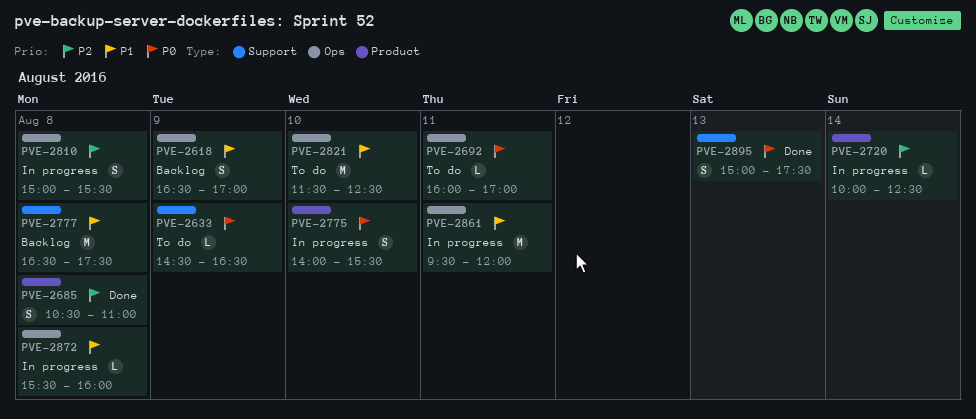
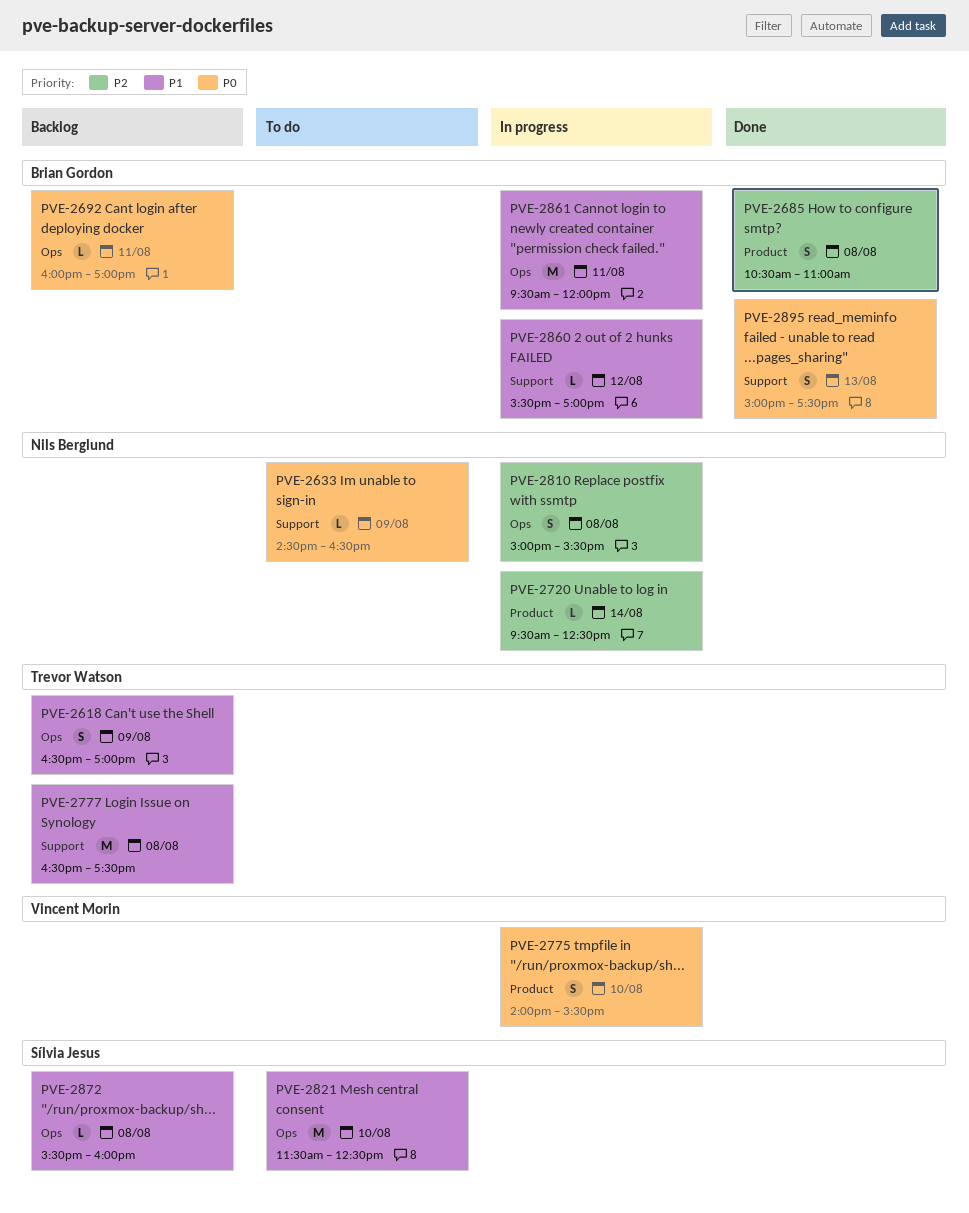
PVE-2692, status: To do -> Backlog
PVE-2720, begins: 10:00 -> 09:30
PVE-2860: none -> present
PVE-2872, status: In progress -> Backlog

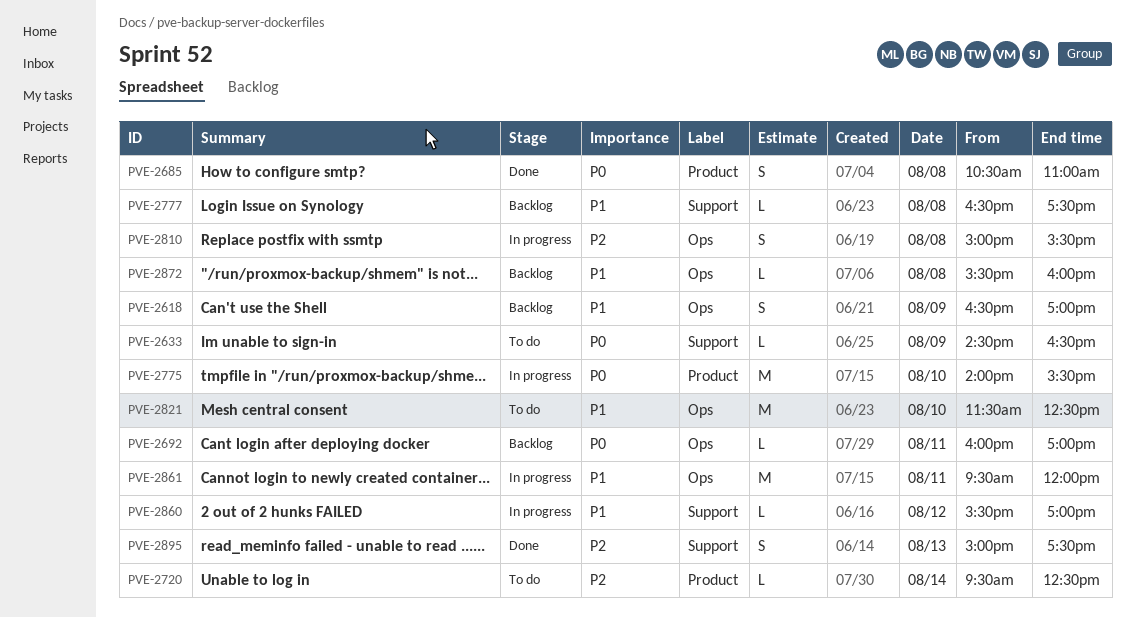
PVE-2685, priority: P2 -> P0
PVE-2720, status: In progress -> To do
PVE-2775, estimate: S -> M
PVE-2777, estimate: M -> L
PVE-2895, priority: P0 -> P2

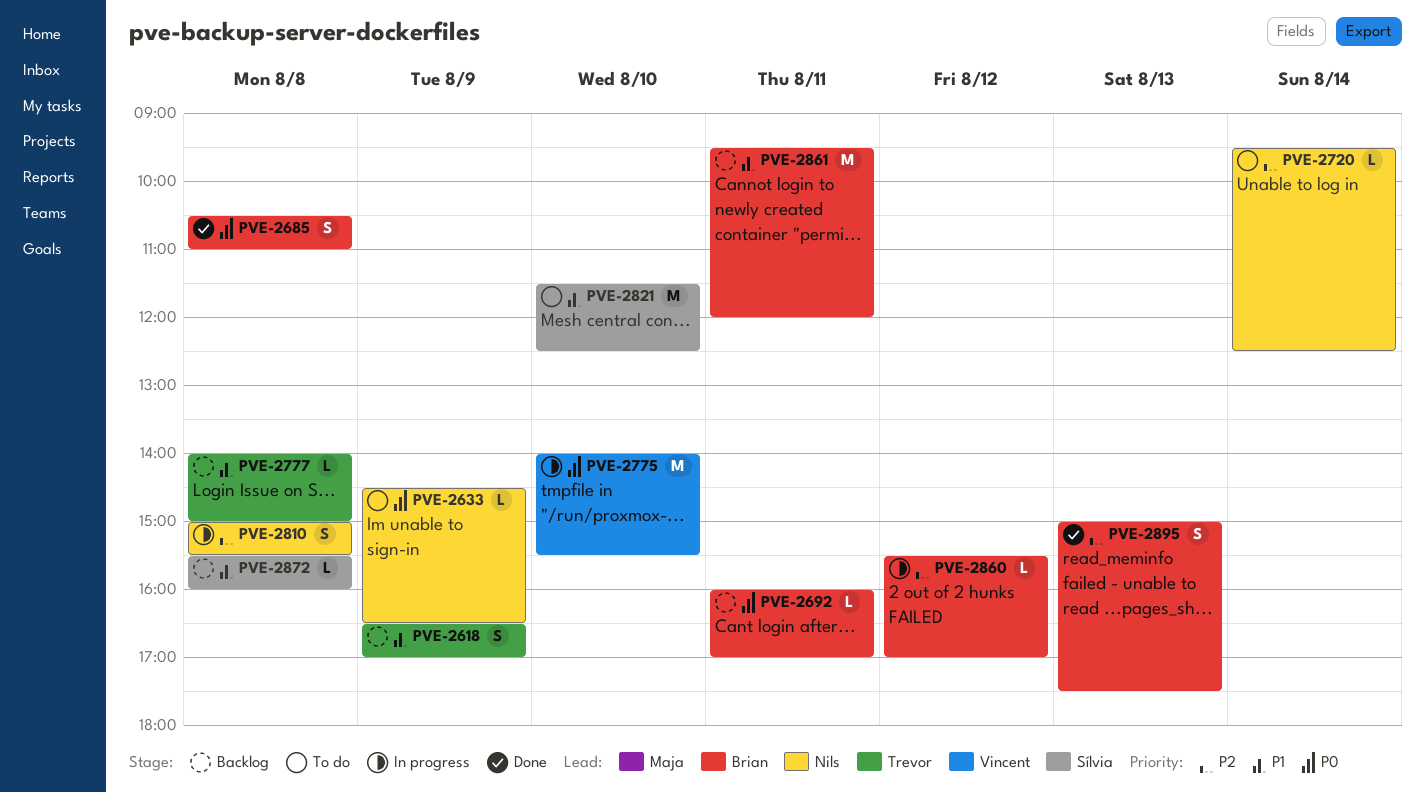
PVE-2777, begins: 16:30 -> 14:00
PVE-2777, ends: 17:30 -> 15:00
PVE-2860, priority: P1 -> P2
PVE-2861, status: In progress -> Backlog

